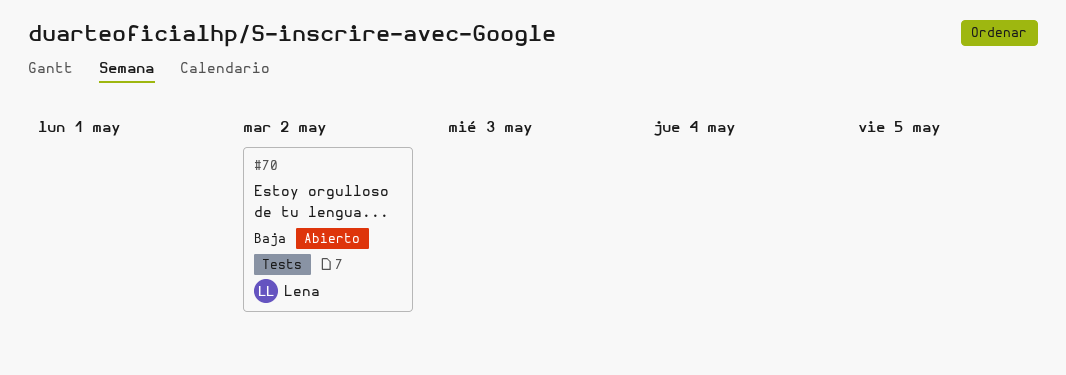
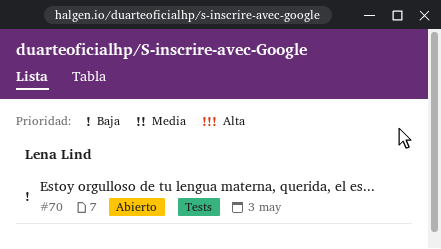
#70, due: May 2 -> May 3

